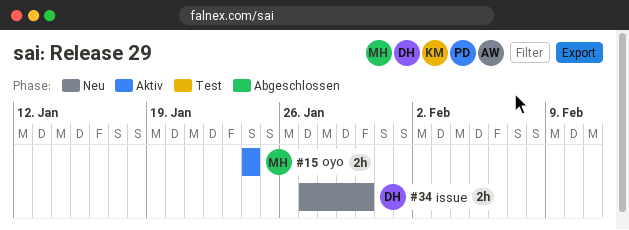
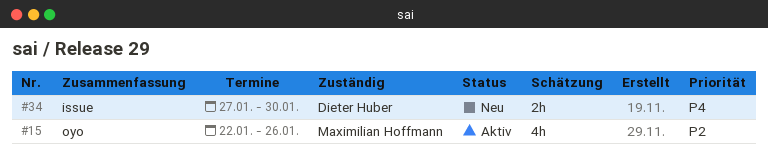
#15, estimate: 2h -> 4h
#15, start: Jan 24 -> Jan 22
#15, due: Jan 24 -> Jan 26

